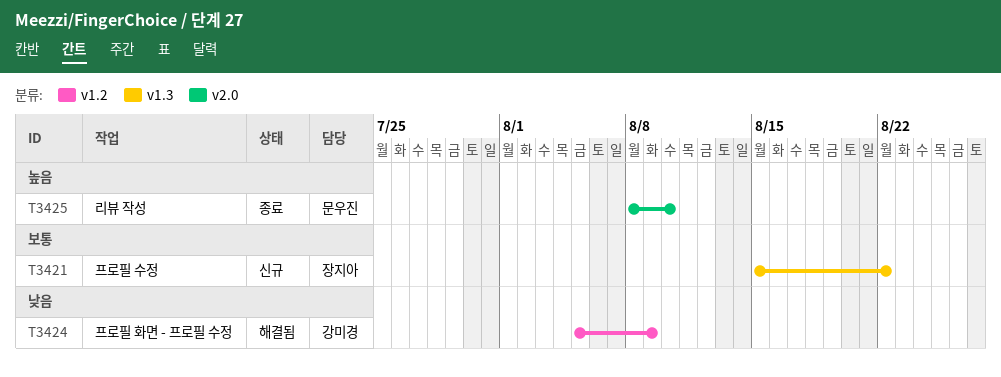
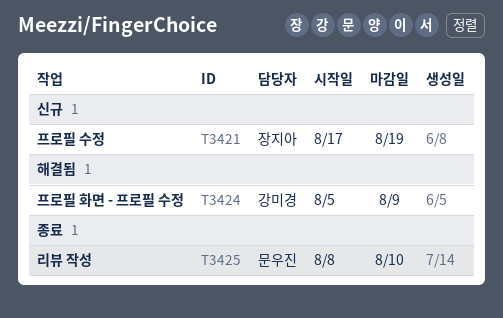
T3421, start: Aug 15 -> Aug 17
T3421, due: Aug 22 -> Aug 19

